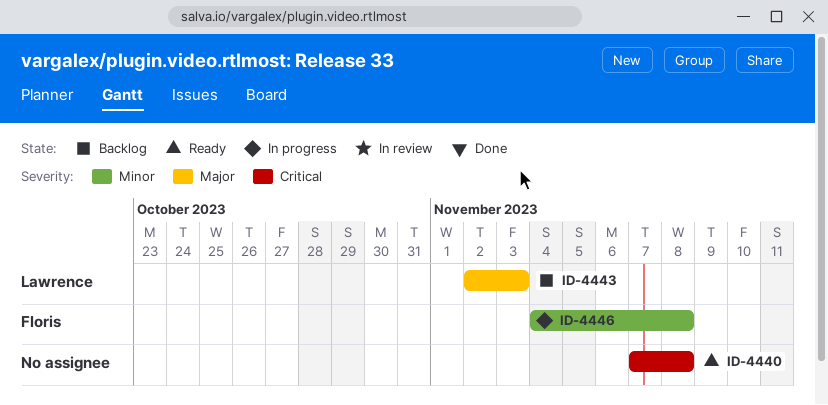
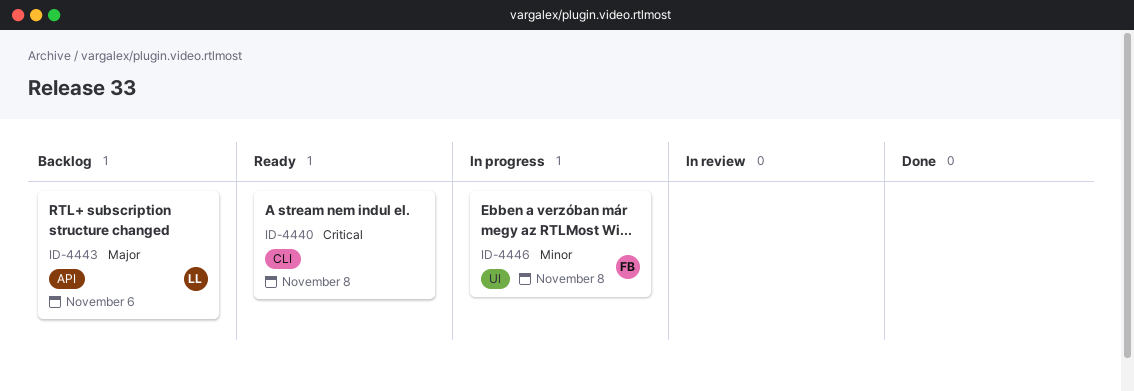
ID-4443, due: Nov 3 -> Nov 6

